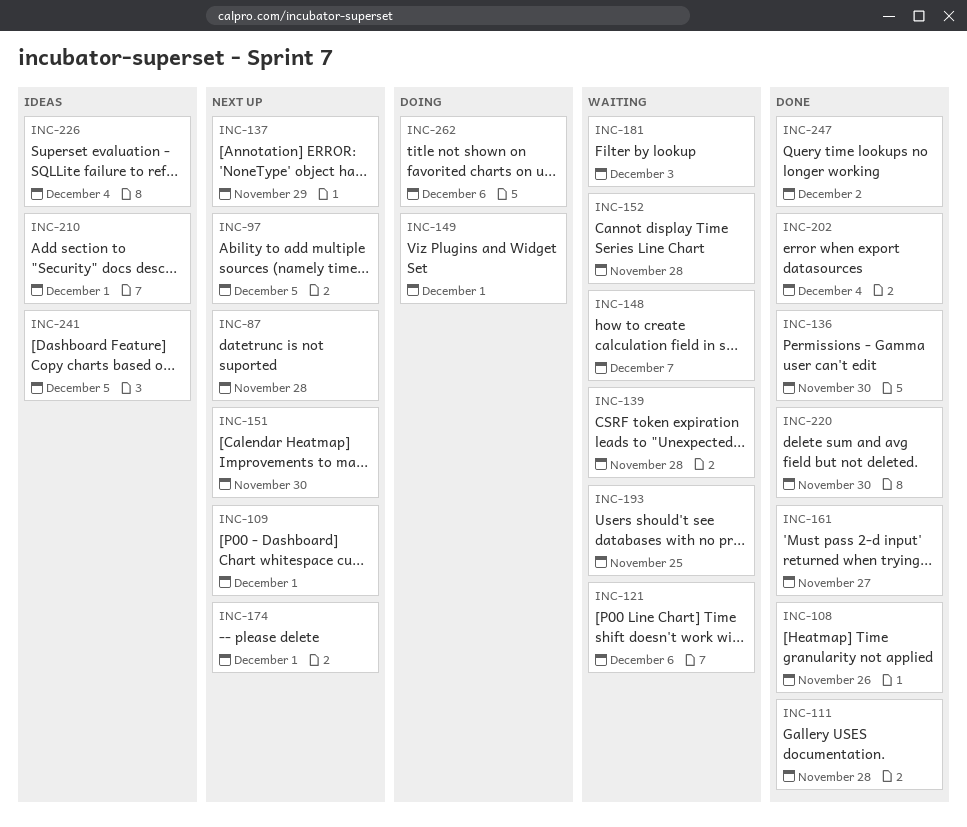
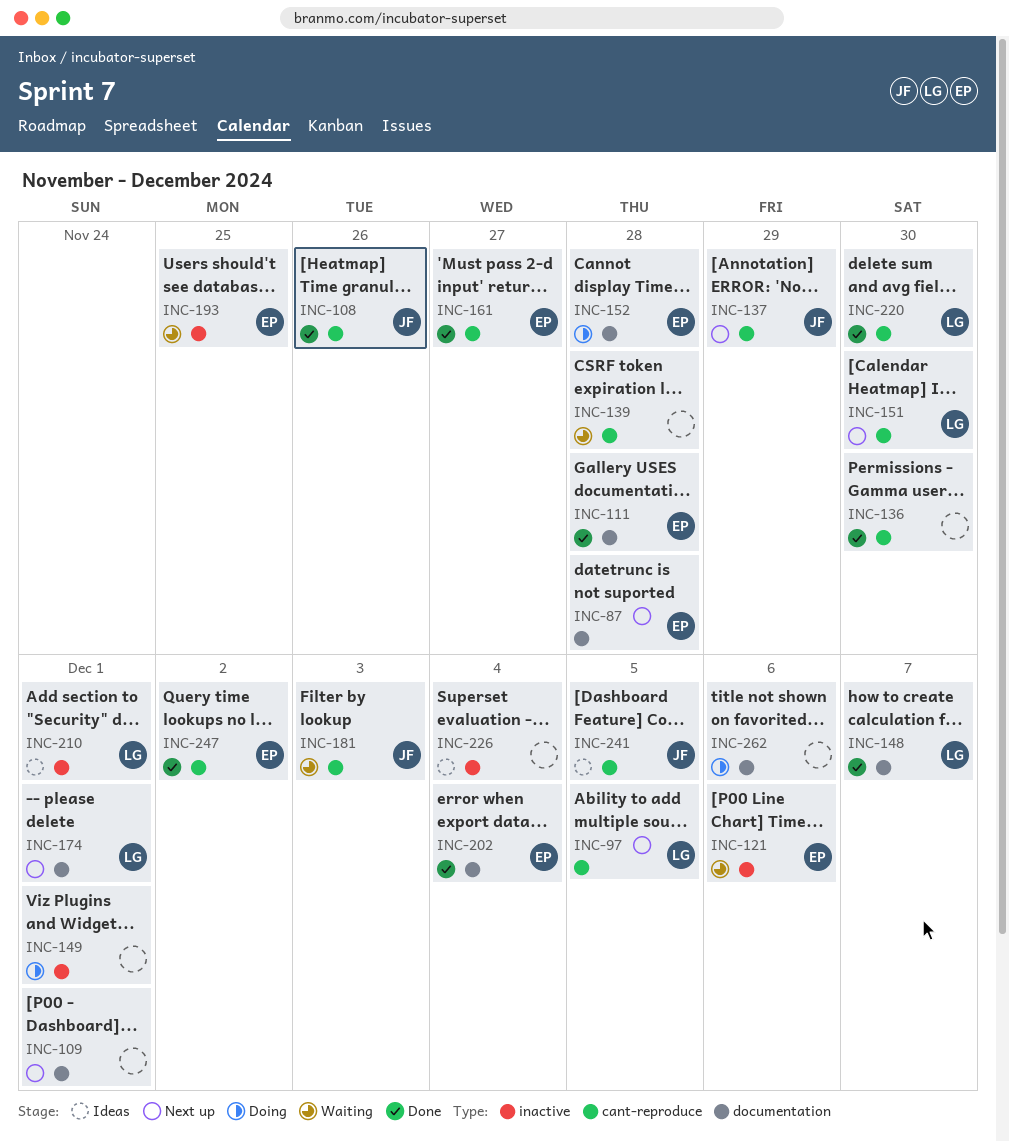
INC-148, status: Waiting -> Done
INC-152, status: Waiting -> Doing

